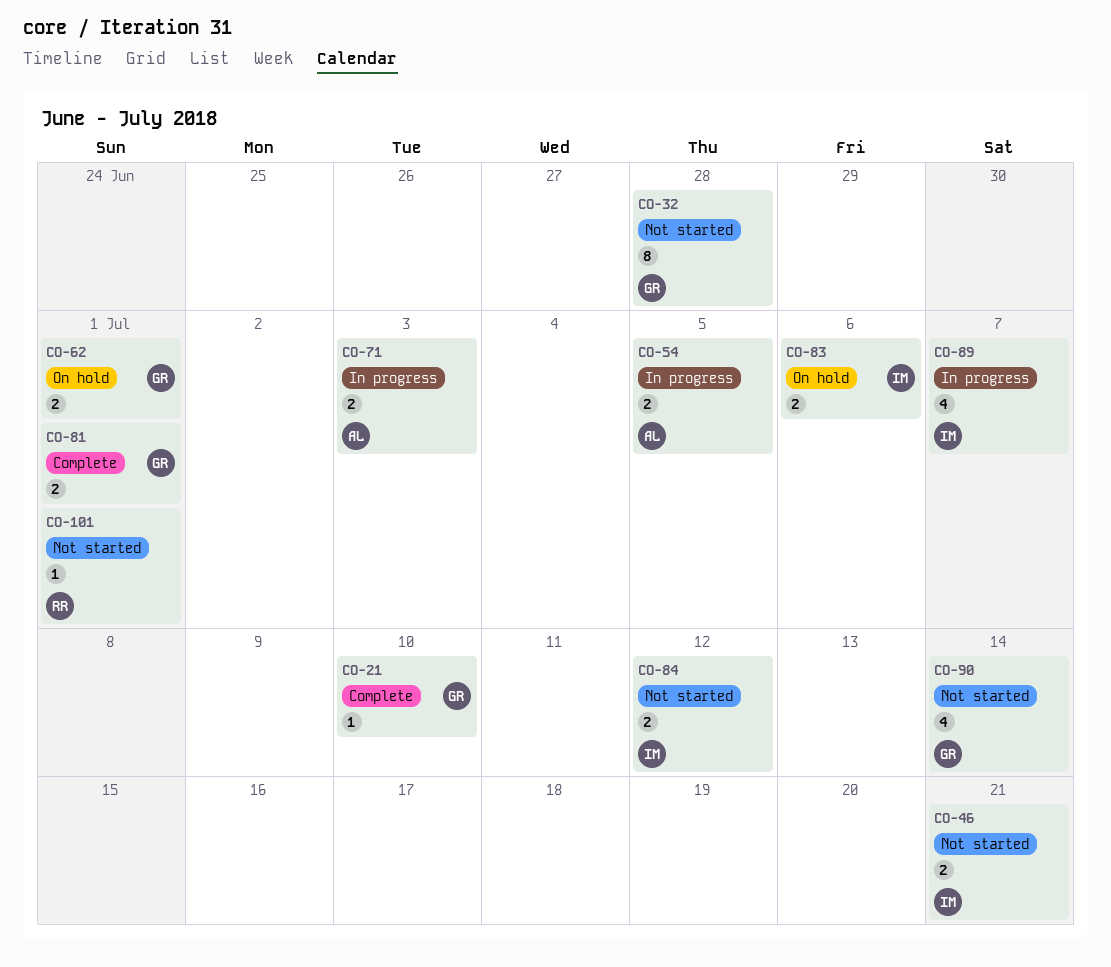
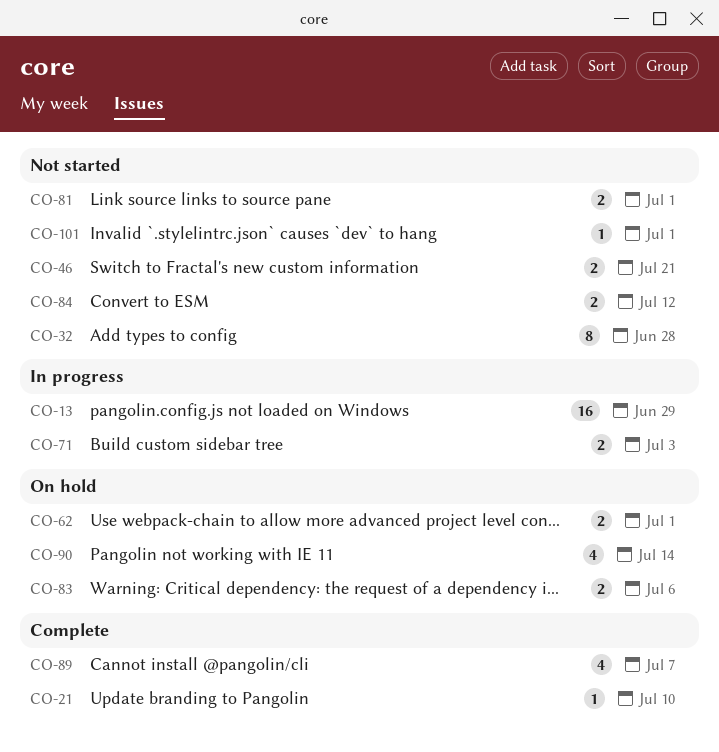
CO-13: none -> present
CO-54: present -> none
CO-81, status: Complete -> Not started
CO-89, status: In progress -> Complete
CO-90, status: Not started -> On hold

